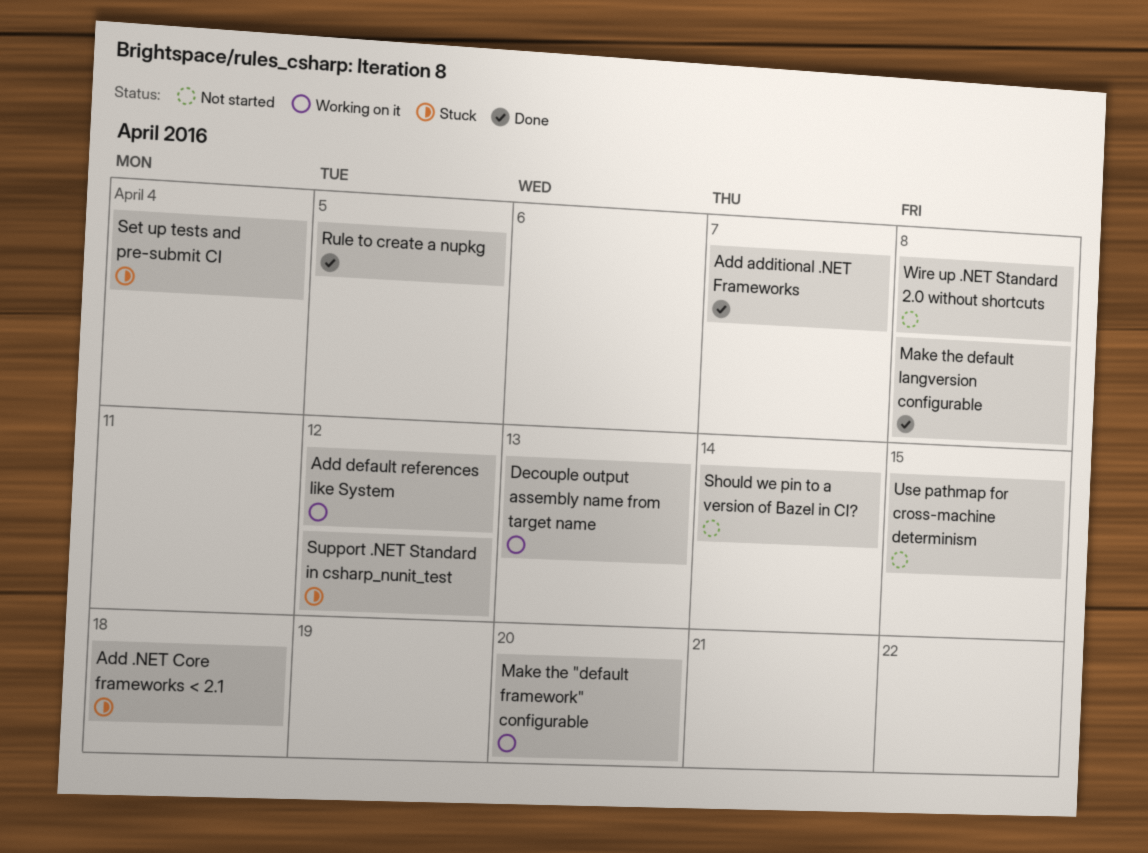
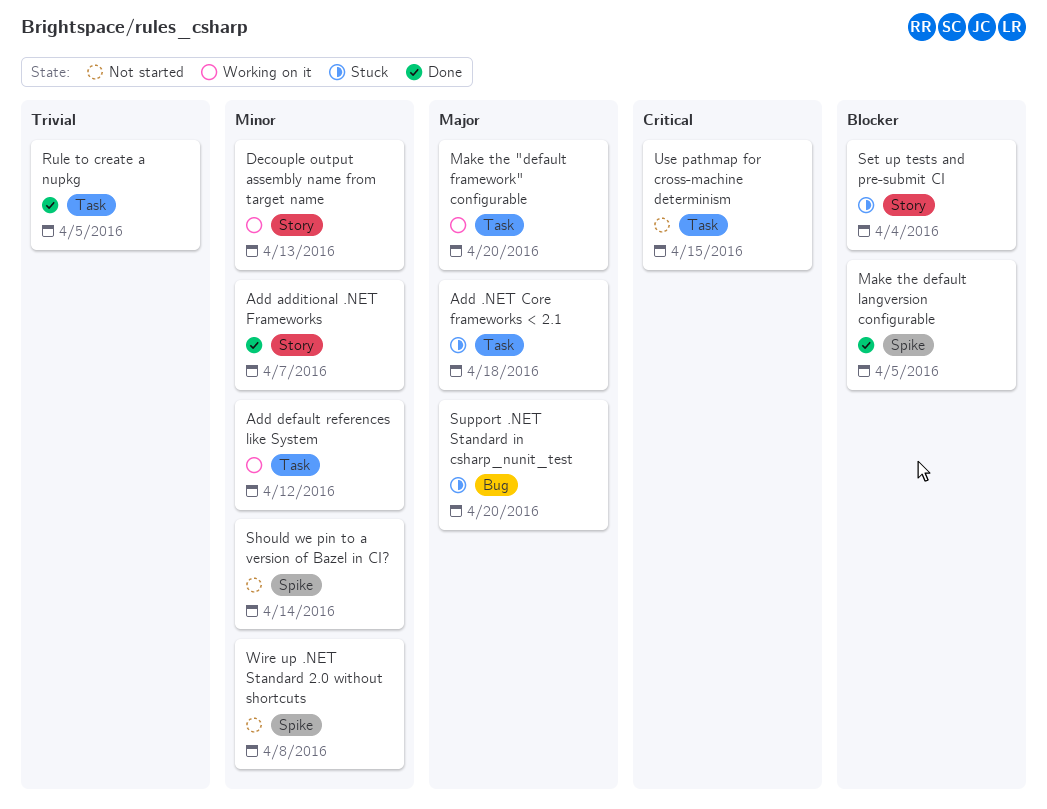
Make the default langversion configurable, due: Apr 8 -> Apr 5
Support .NET Standard in csharp_nunit_test, due: Apr 12 -> Apr 20

